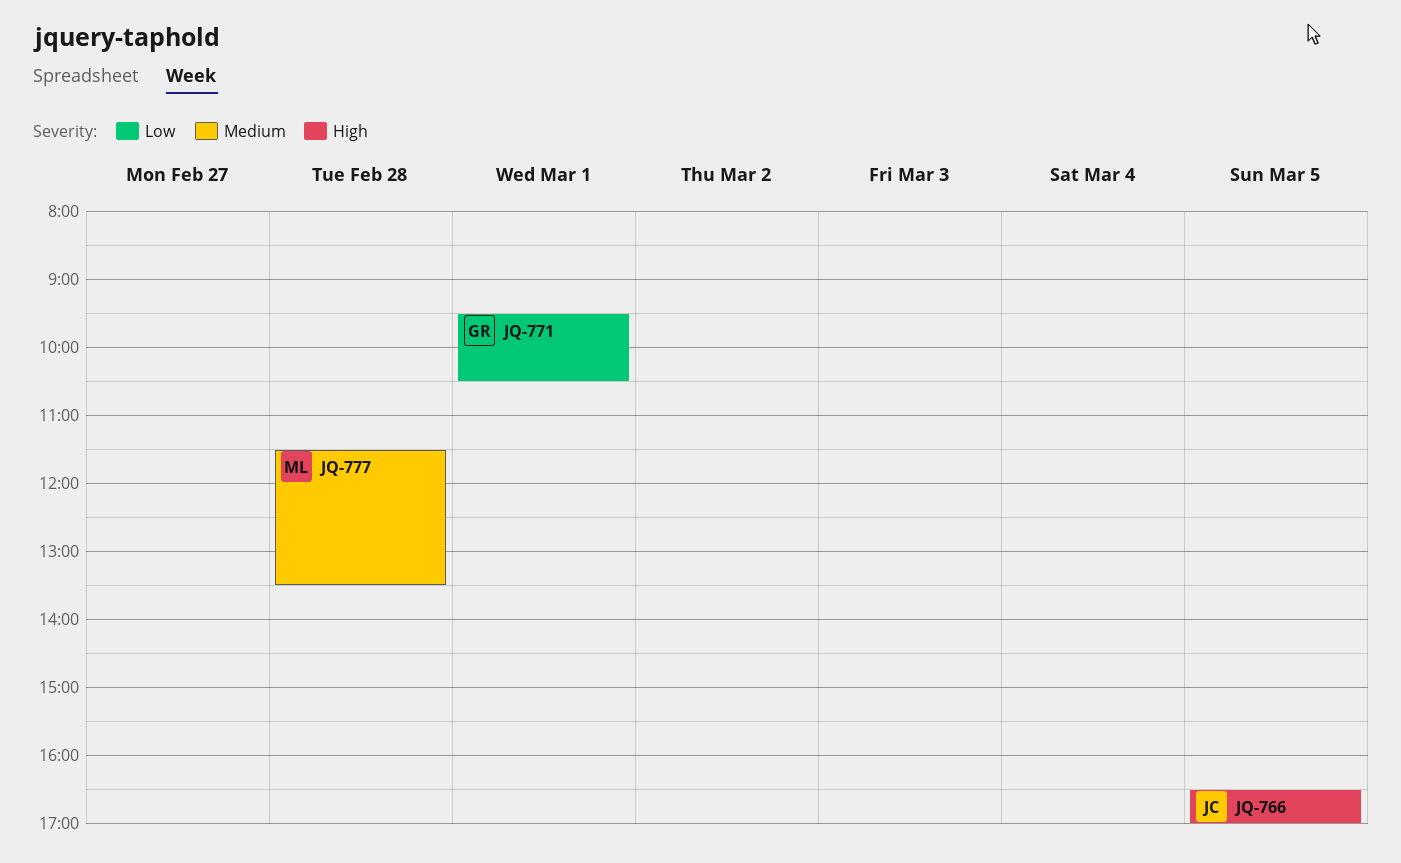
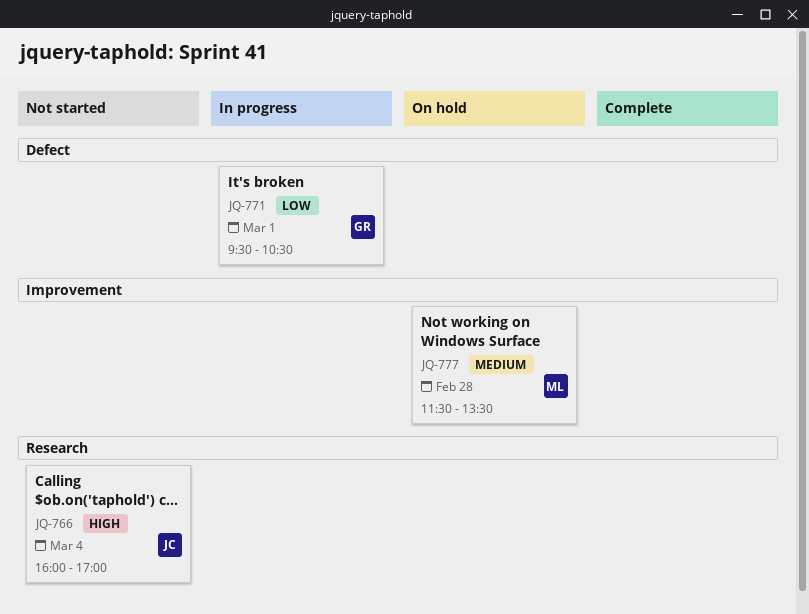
JQ-766, day: Mar 5 -> Mar 4
JQ-766, begins: 16:30 -> 16:00

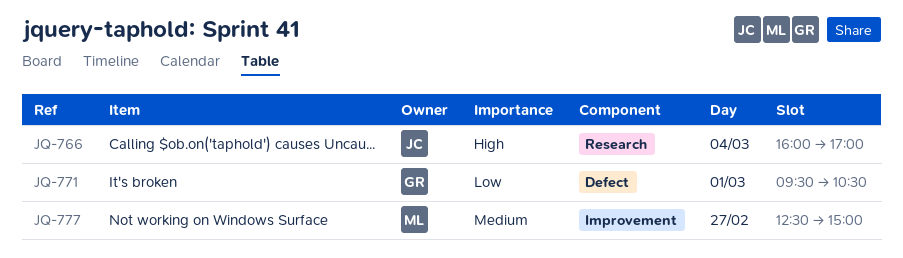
JQ-777, day: Feb 28 -> Feb 27
JQ-777, begins: 11:30 -> 12:30
JQ-777, ends: 13:30 -> 15:00

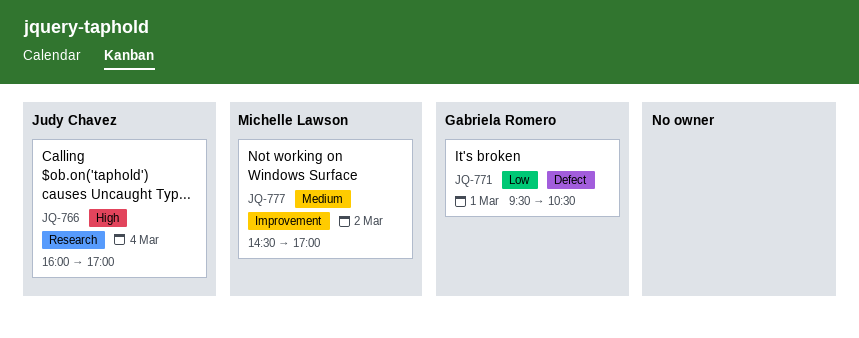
JQ-777, day: Feb 27 -> Mar 2
JQ-777, begins: 12:30 -> 14:30
JQ-777, ends: 15:00 -> 17:00

